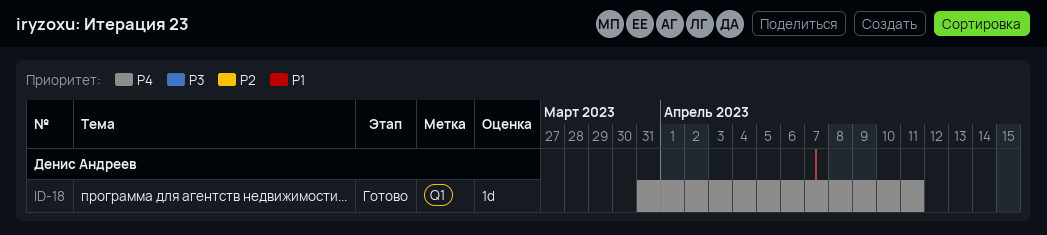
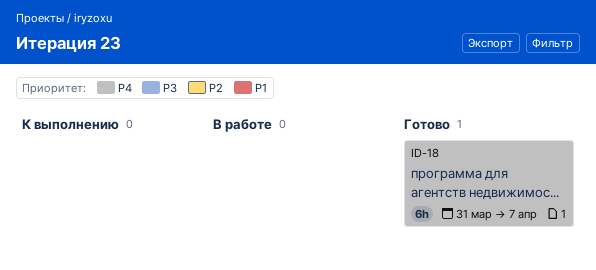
ID-18, estimate: 1d -> 6h
ID-18, due: Apr 11 -> Apr 7

